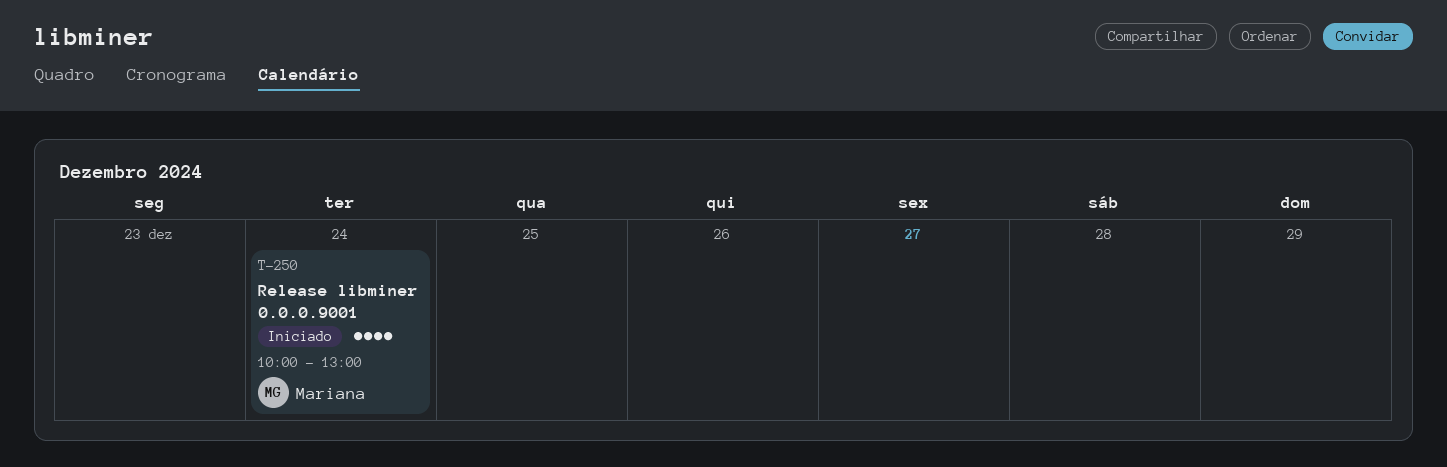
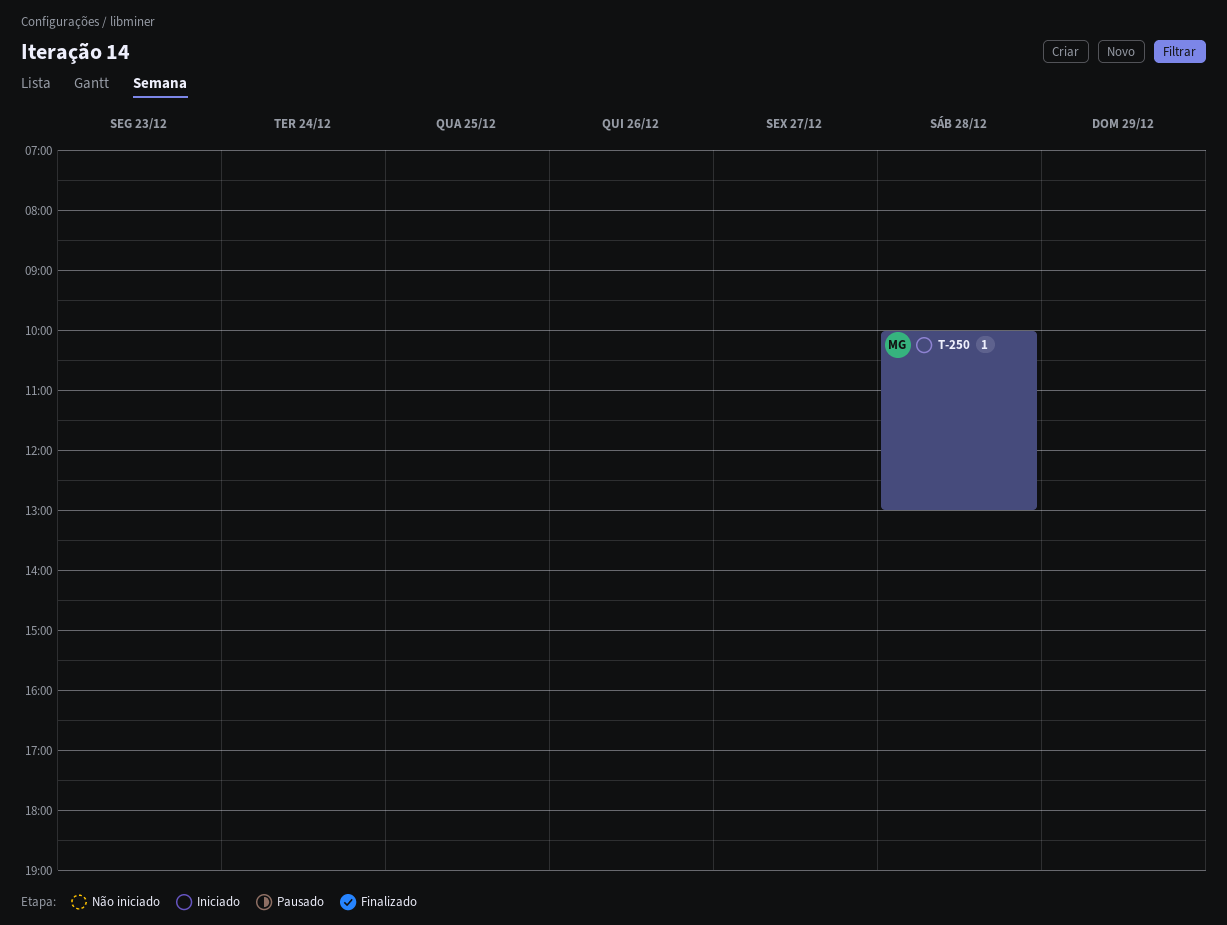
T-250, estimate: 4 -> 1
T-250, day: Dec 24 -> Dec 28

